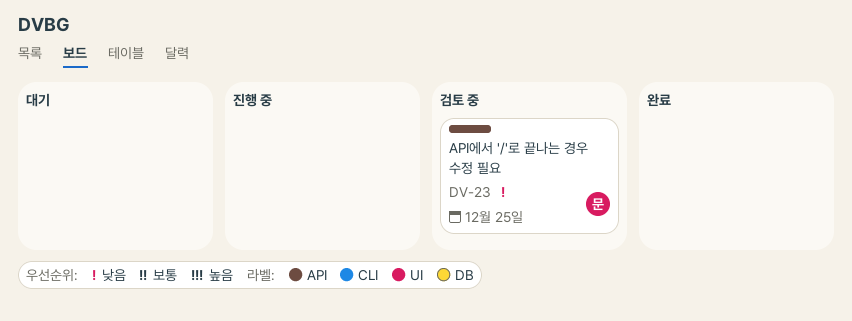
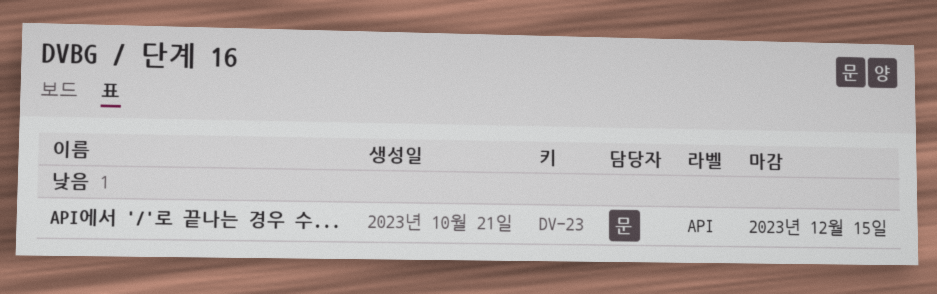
DV-23, due: Dec 25 -> Dec 15

